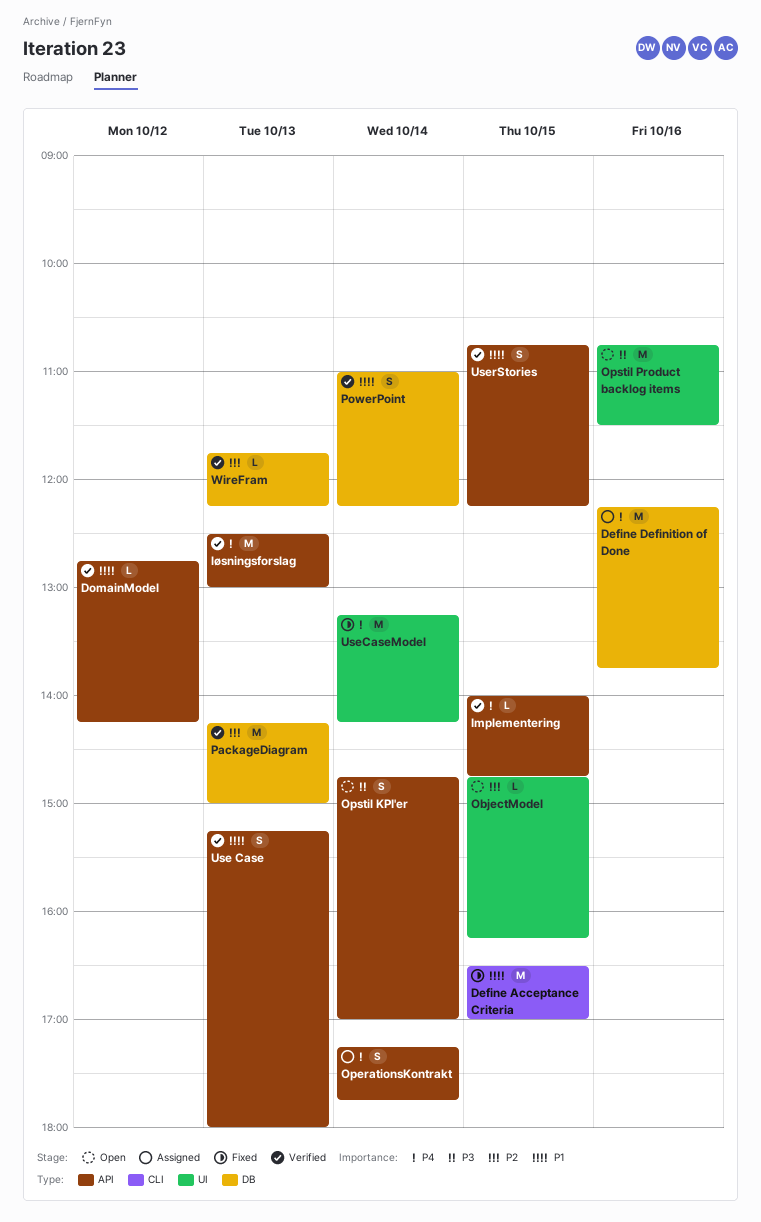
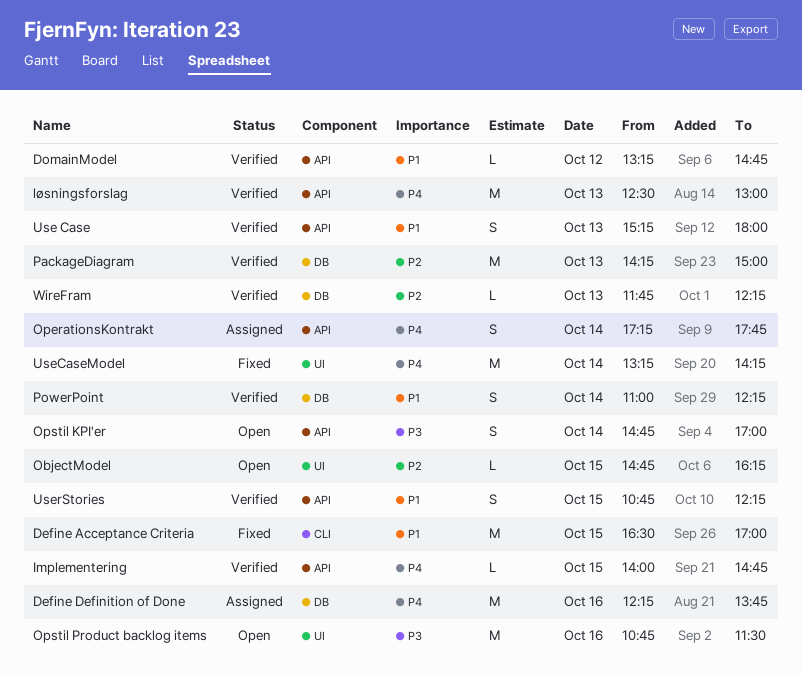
DomainModel, begins: 12:45 -> 13:15
DomainModel, ends: 14:15 -> 14:45

